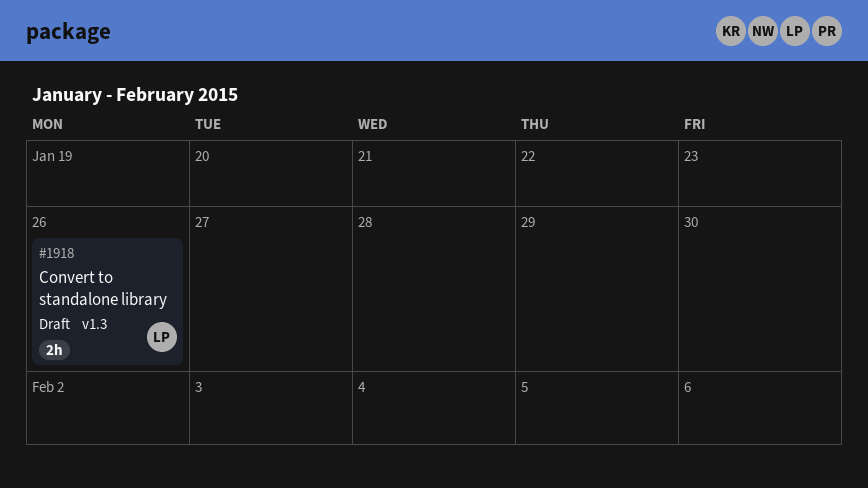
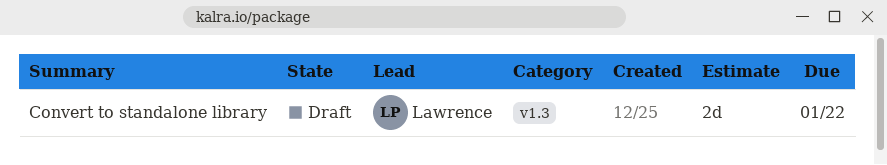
Convert to standalone library, estimate: 2h -> 2d
Convert to standalone library, due: Jan 26 -> Jan 22

